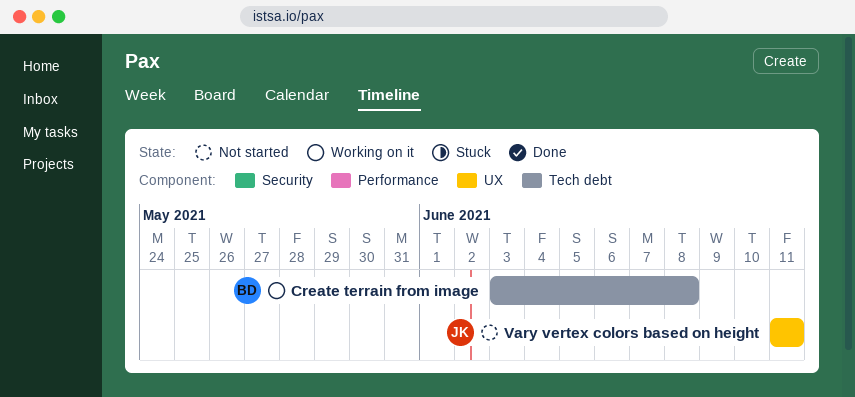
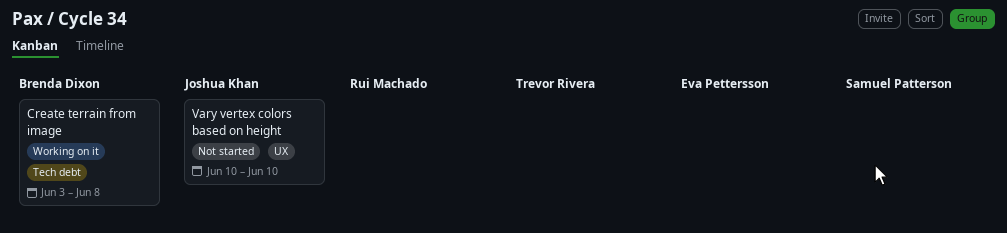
Vary vertex colors based on height, start: Jun 11 -> Jun 10
Vary vertex colors based on height, due: Jun 11 -> Jun 10

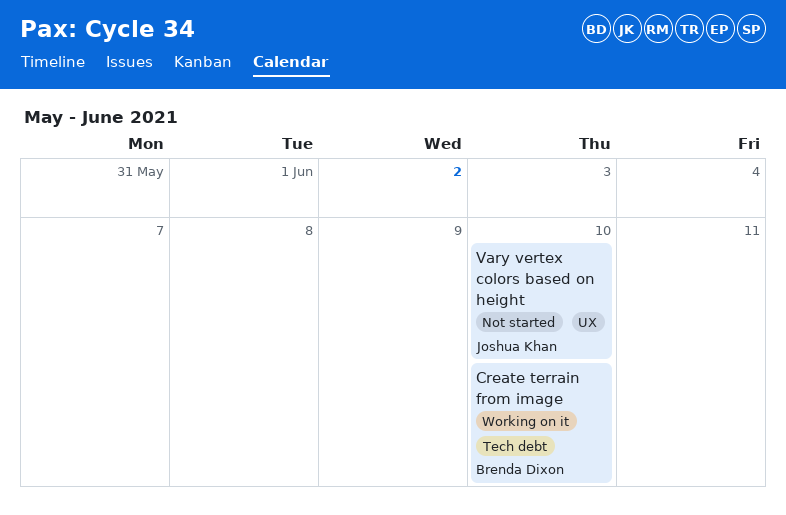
Create terrain from image, due: Jun 8 -> Jun 10

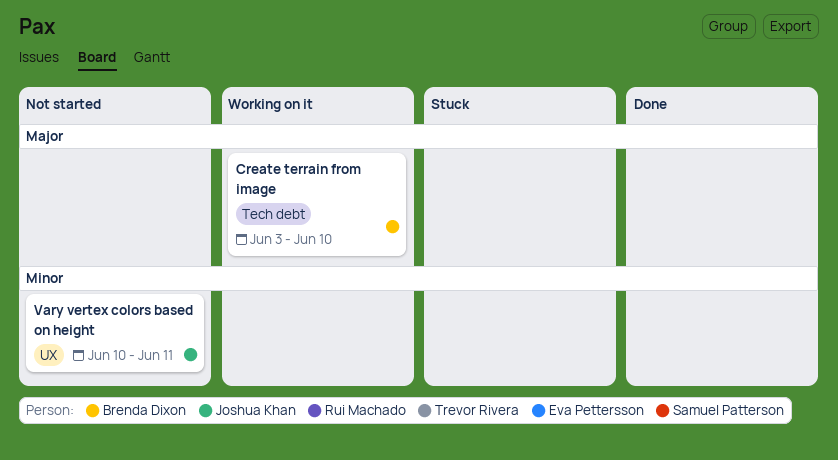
Vary vertex colors based on height, due: Jun 10 -> Jun 11

